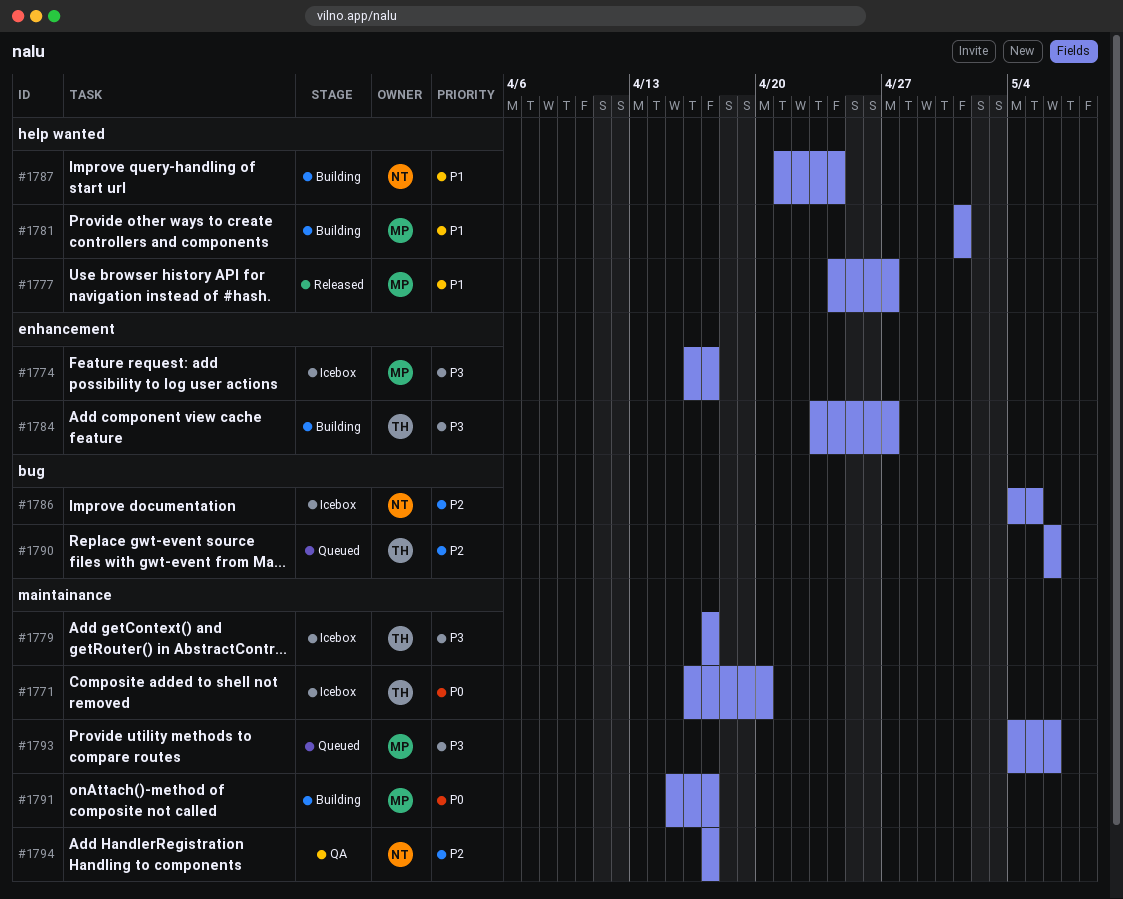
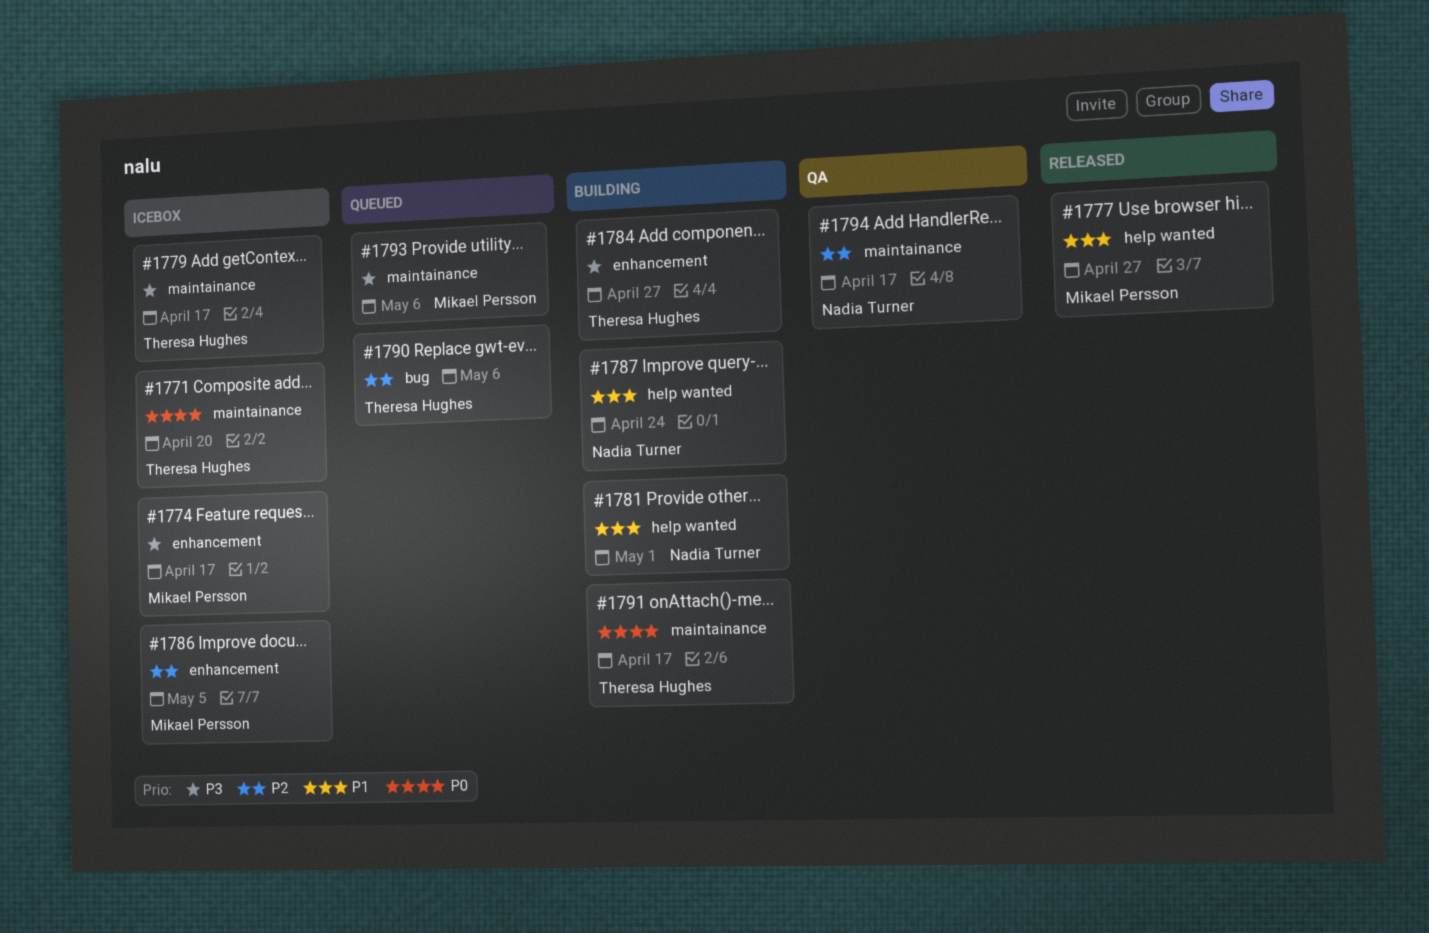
#1781, owner: Mikael Persson -> Nadia Turner
#1786, owner: Nadia Turner -> Mikael Persson
#1786, label: bug -> enhancement
#1791, owner: Mikael Persson -> Theresa Hughes

